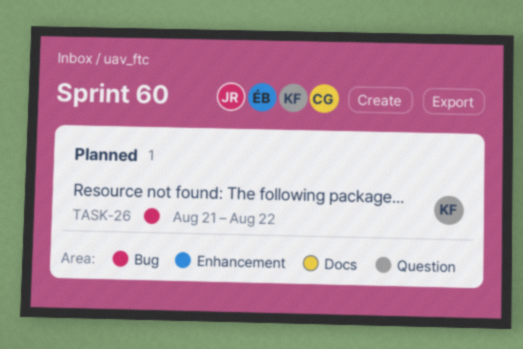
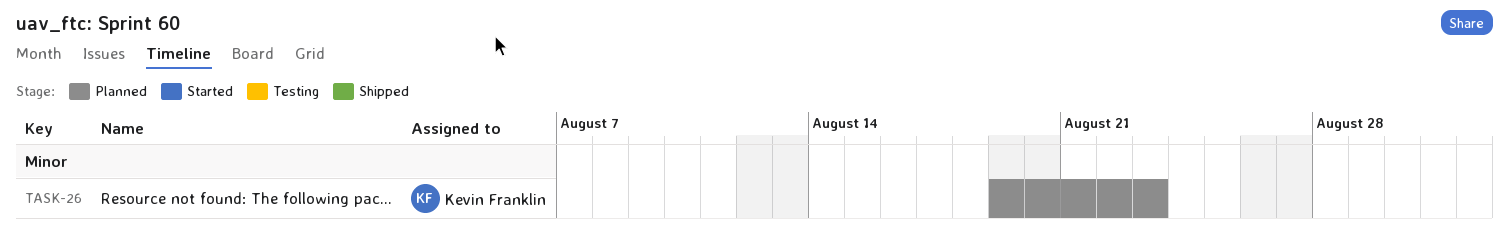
TASK-26, start: Aug 21 -> Aug 19
TASK-26, due: Aug 22 -> Aug 23

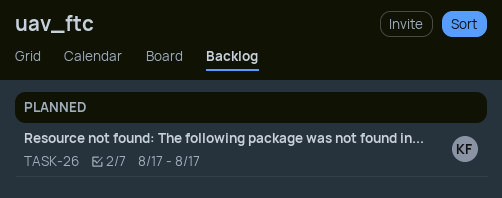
TASK-26, start: Aug 19 -> Aug 17
TASK-26, due: Aug 23 -> Aug 17

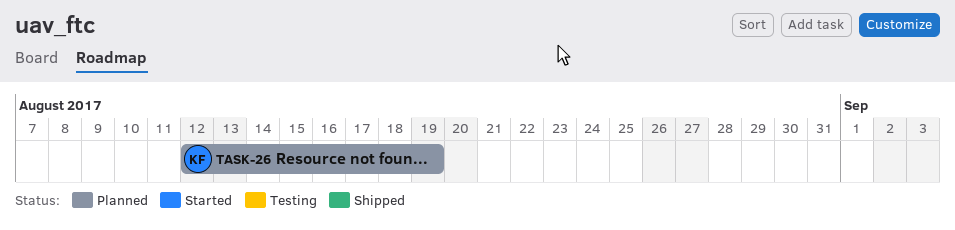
TASK-26, start: Aug 17 -> Aug 12
TASK-26, due: Aug 17 -> Aug 19

